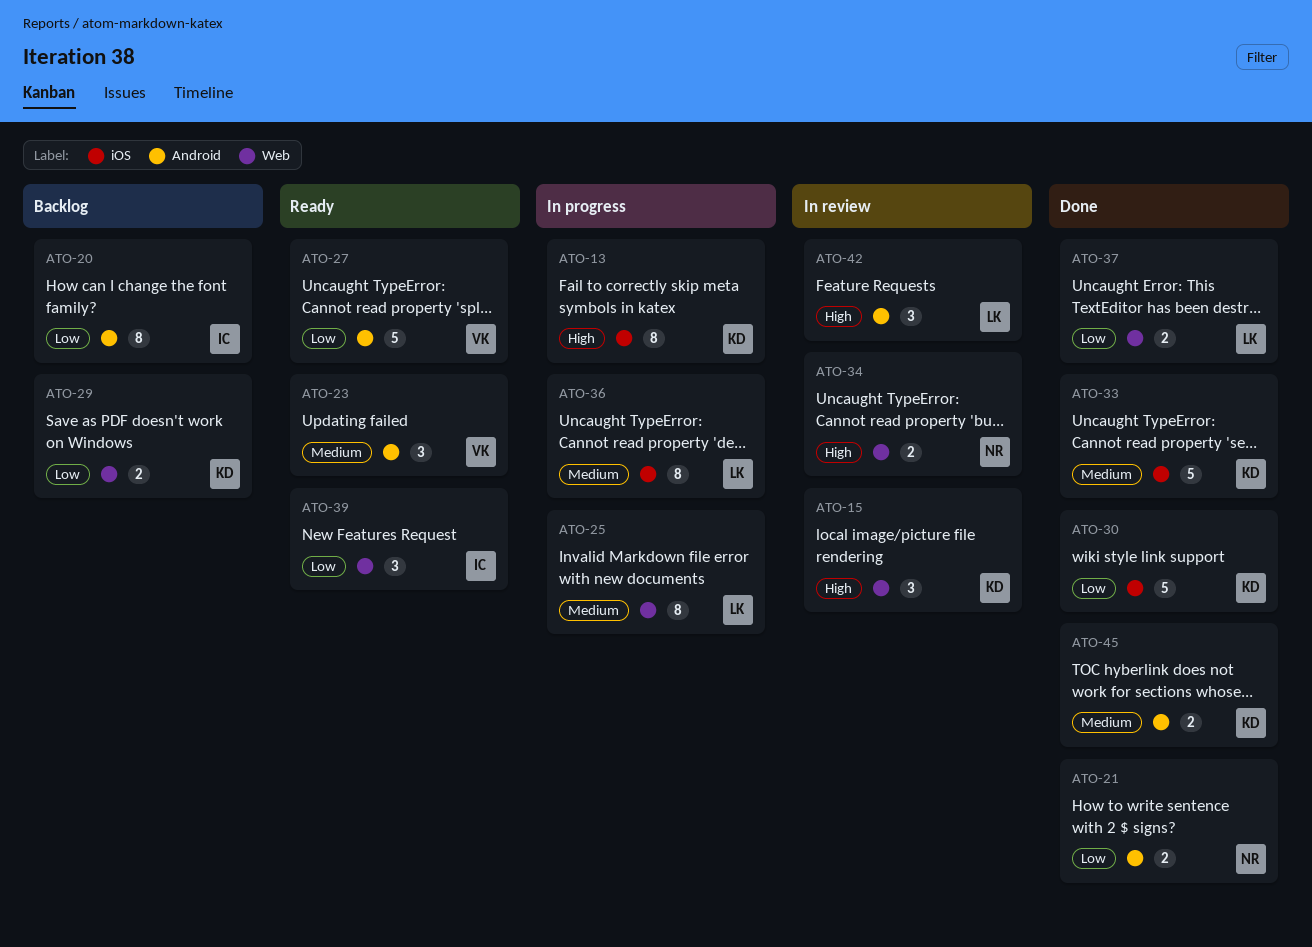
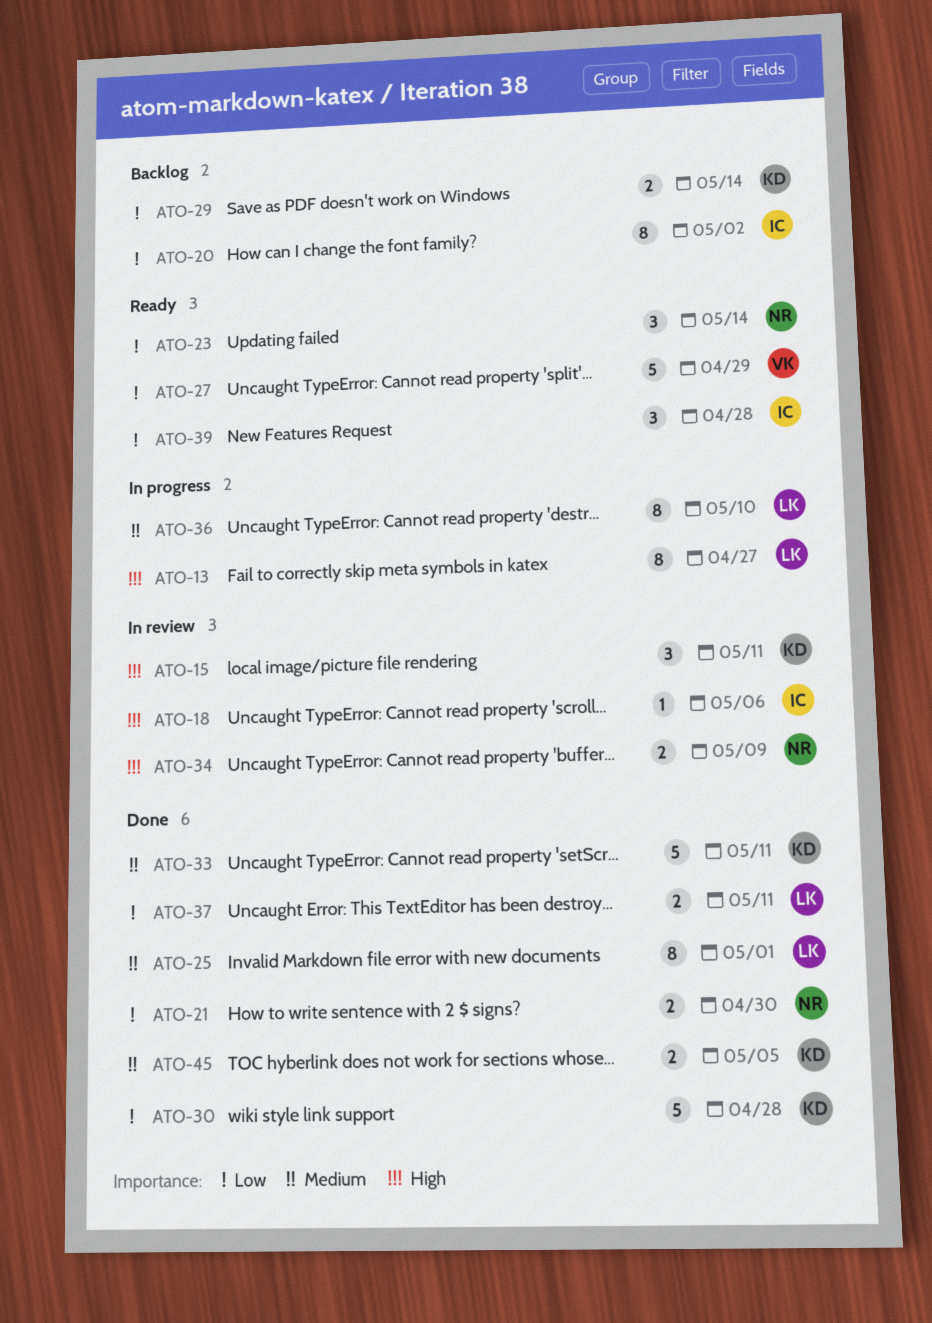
ATO-13, owner: KD -> LK
ATO-18: none -> present
ATO-23, owner: VK -> NR
ATO-23, priority: Medium -> Low
ATO-25, status: In progress -> Done
ATO-42: present -> none

